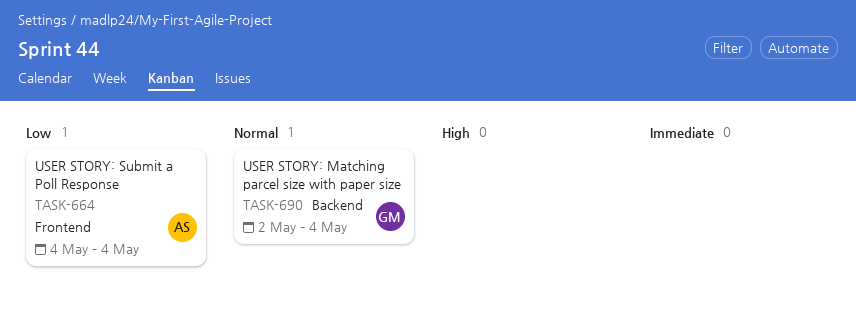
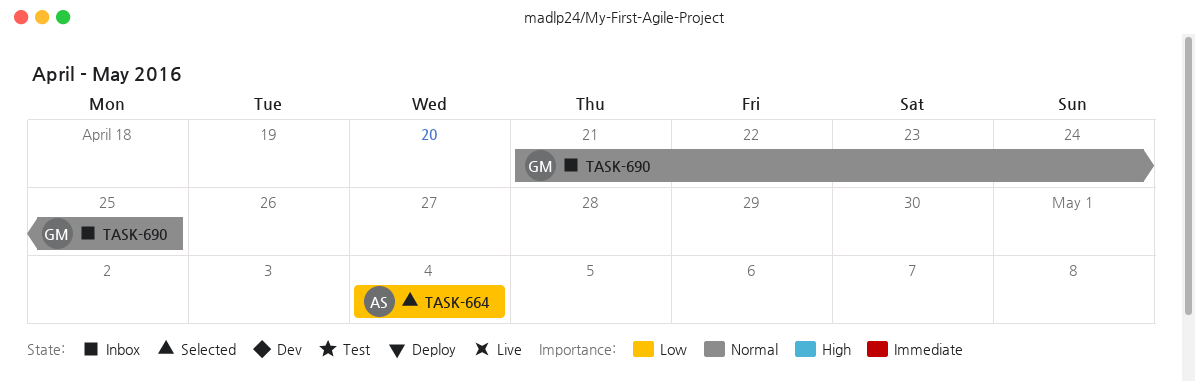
TASK-690, start: May 2 -> Apr 21
TASK-690, due: May 4 -> Apr 25

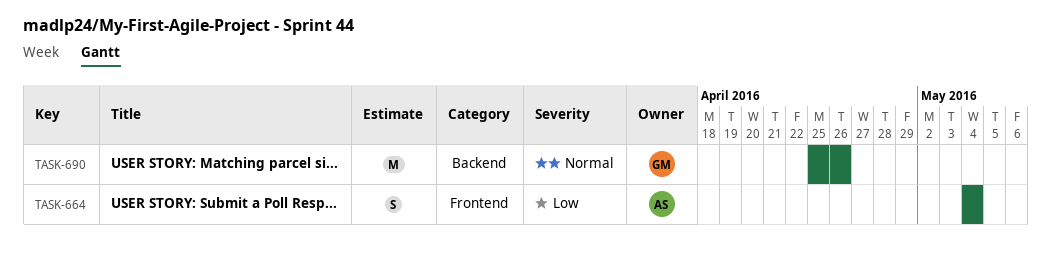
TASK-690, start: Apr 21 -> Apr 25
TASK-690, due: Apr 25 -> Apr 26

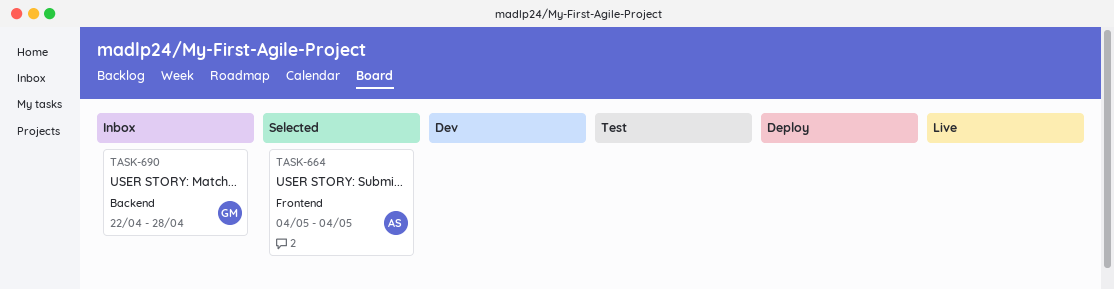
TASK-690, start: Apr 25 -> Apr 22
TASK-690, due: Apr 26 -> Apr 28

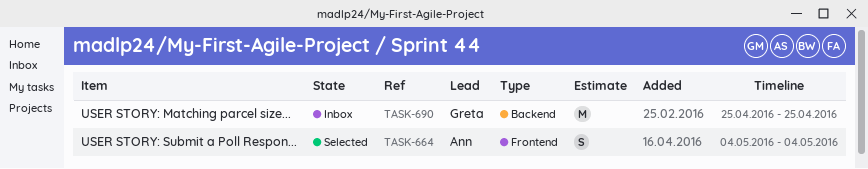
TASK-690, start: Apr 22 -> Apr 25
TASK-690, due: Apr 28 -> Apr 25

